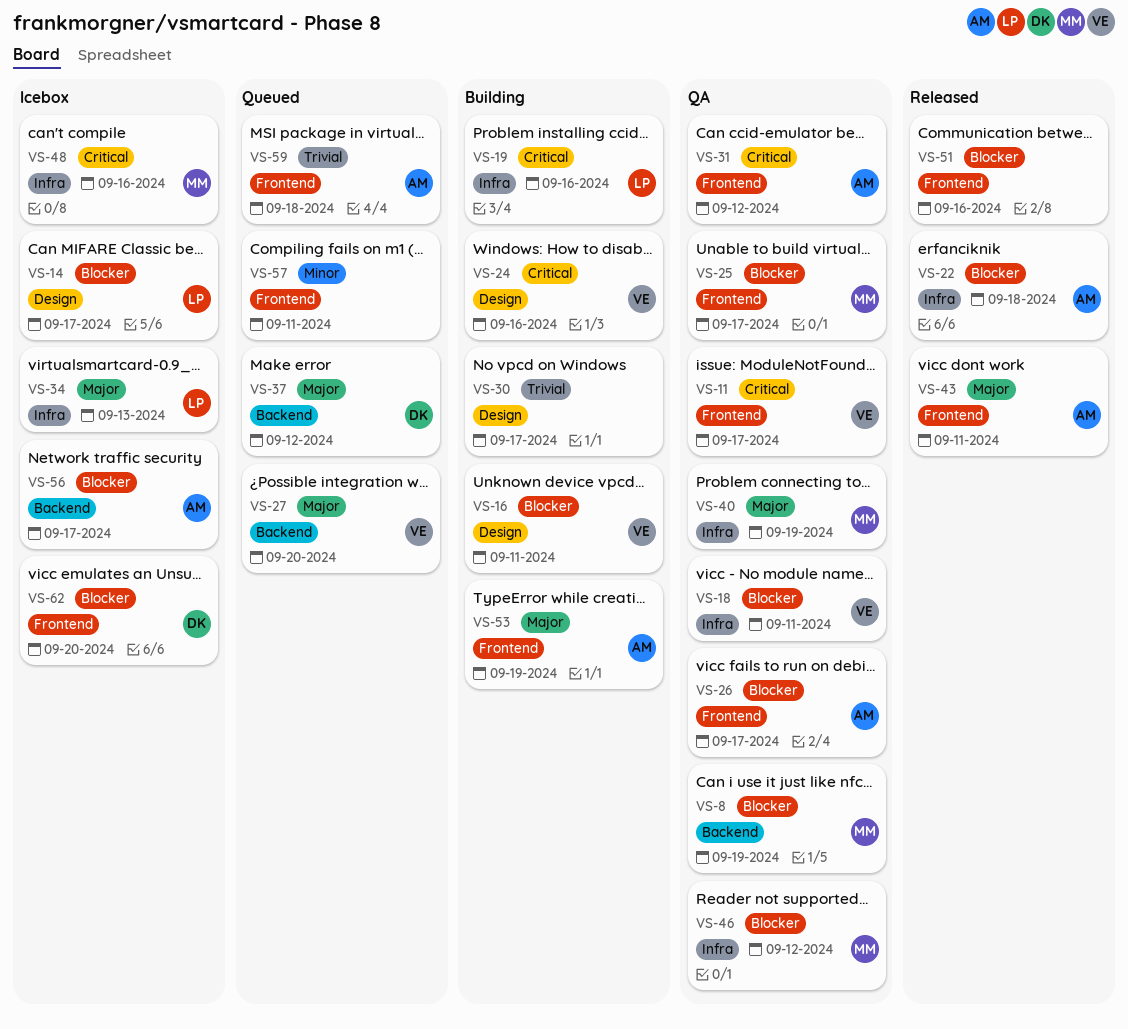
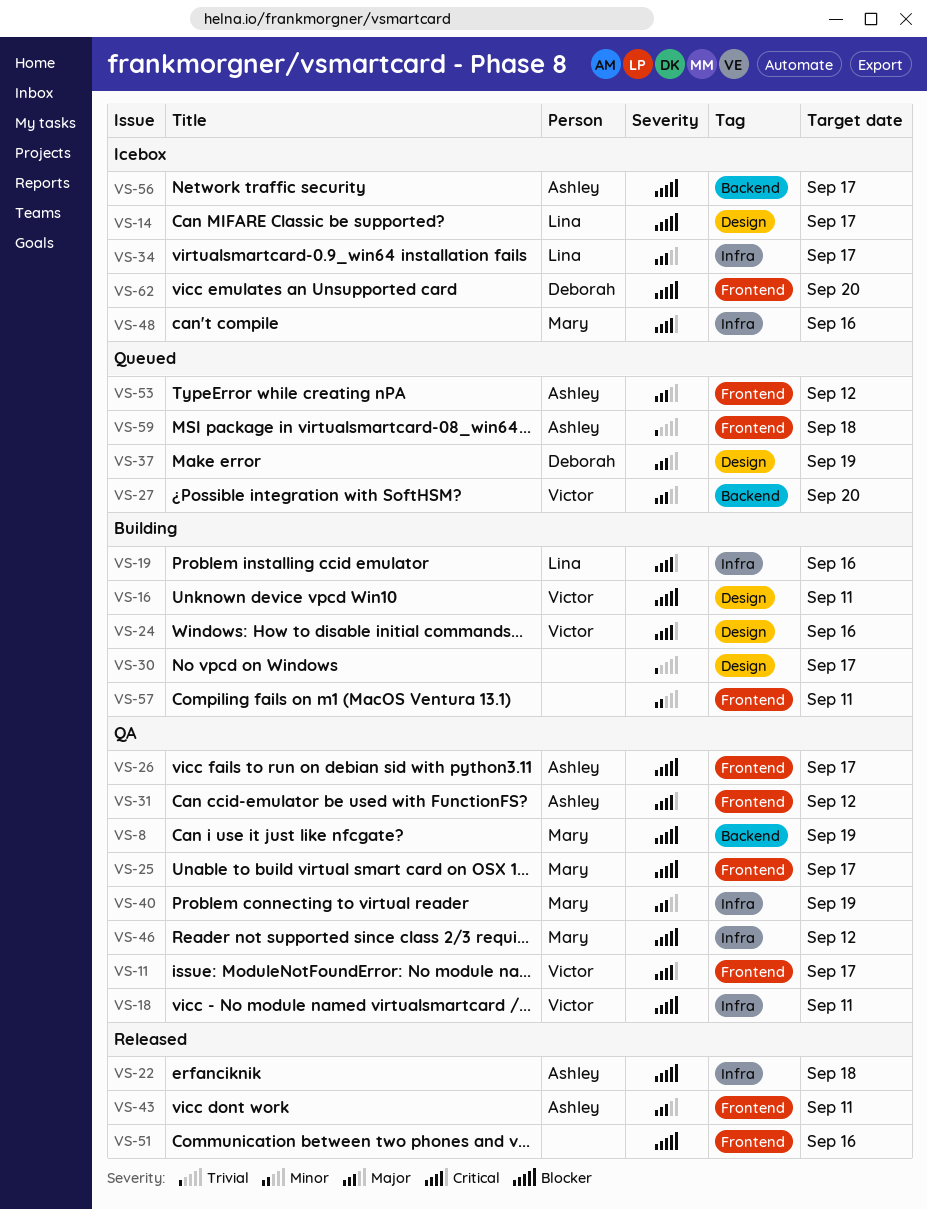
VS-34, due: Sep 13 -> Sep 17
VS-37, label: Backend -> Design
VS-37, due: Sep 12 -> Sep 19
VS-53, status: Building -> Queued
VS-53, due: Sep 19 -> Sep 12
VS-57, status: Queued -> Building

